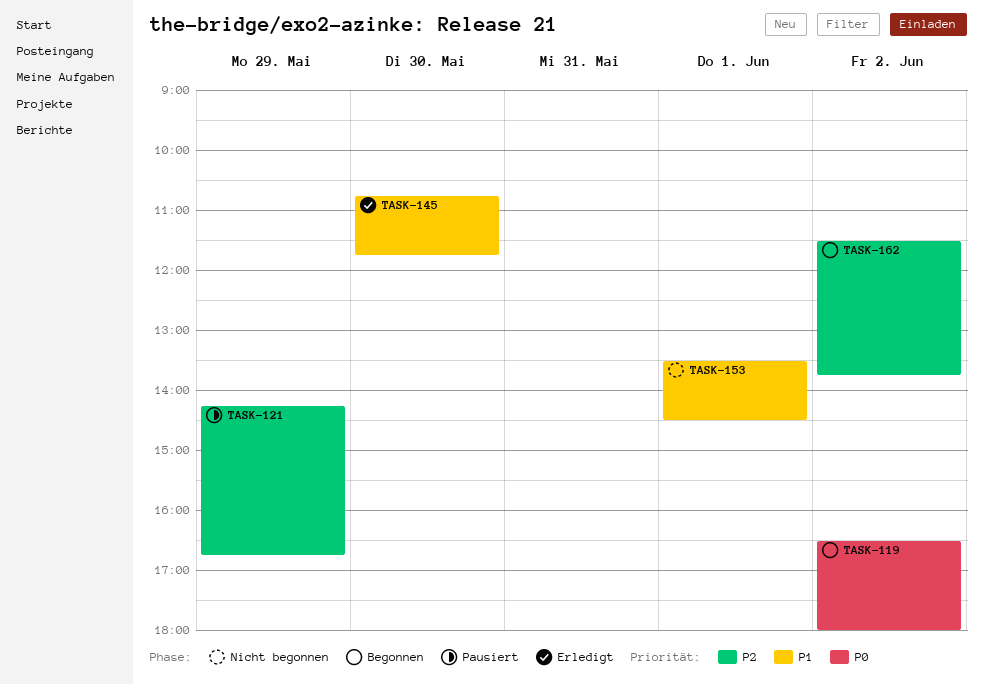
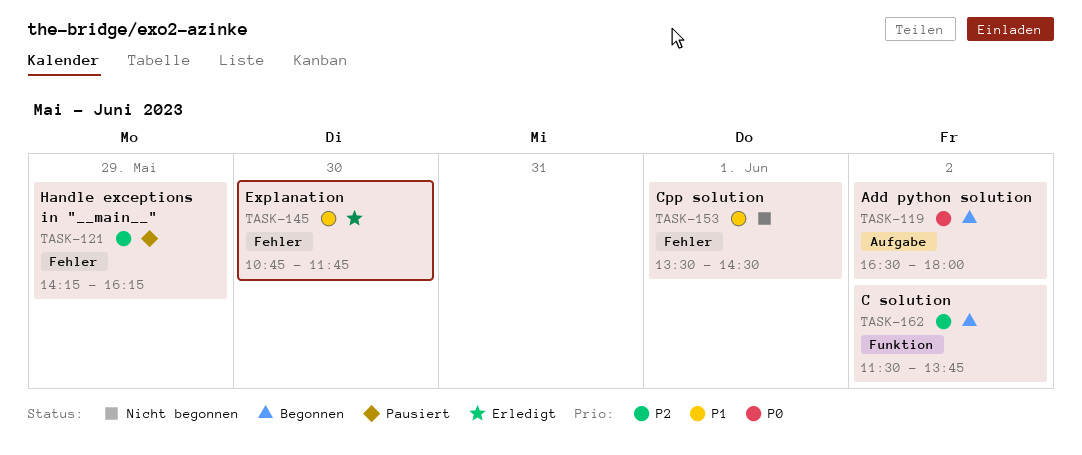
TASK-121, ends: 16:45 -> 16:15

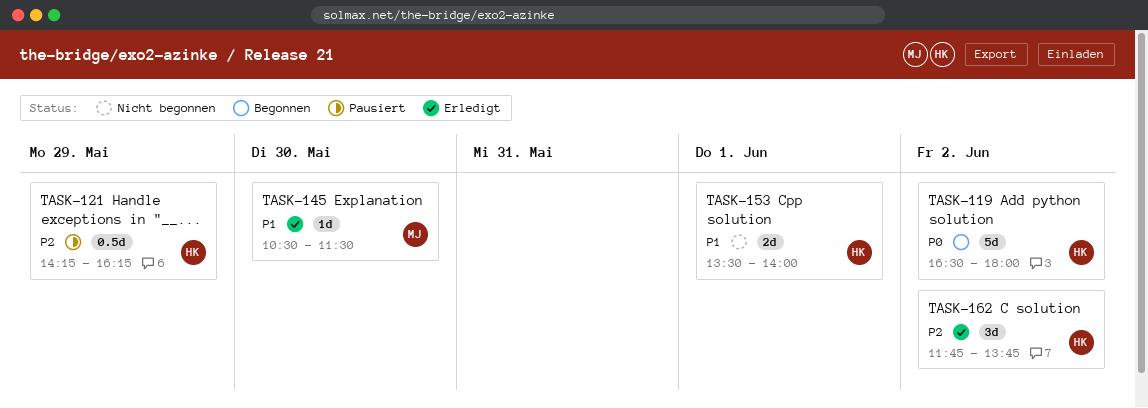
TASK-145, begins: 10:45 -> 10:30
TASK-145, ends: 11:45 -> 11:30
TASK-153, ends: 14:30 -> 14:00
TASK-162, status: Begonnen -> Erledigt
TASK-162, begins: 11:30 -> 11:45

